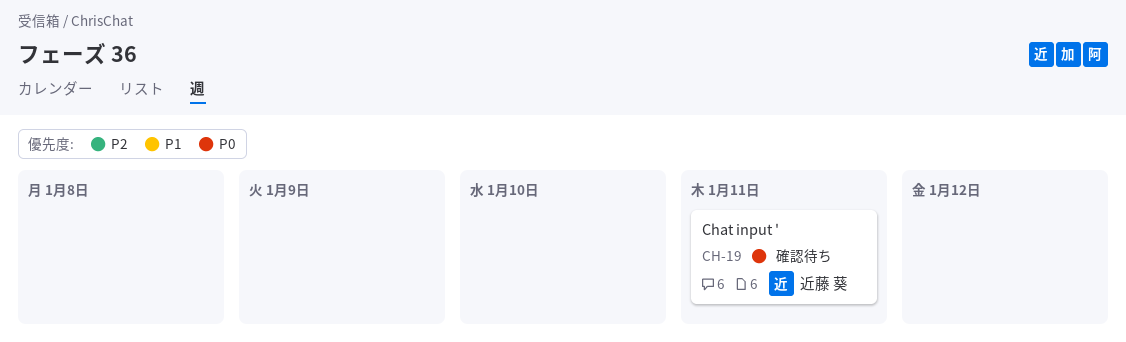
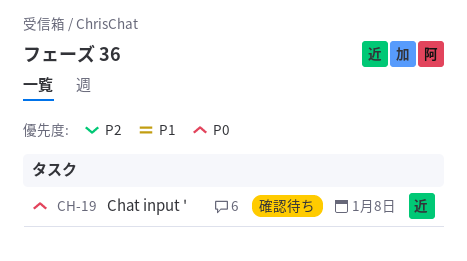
CH-19, due: Jan 11 -> Jan 8

